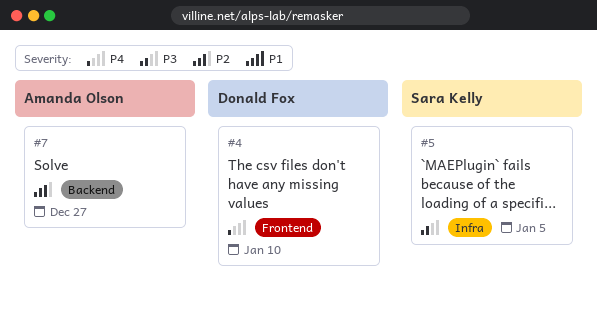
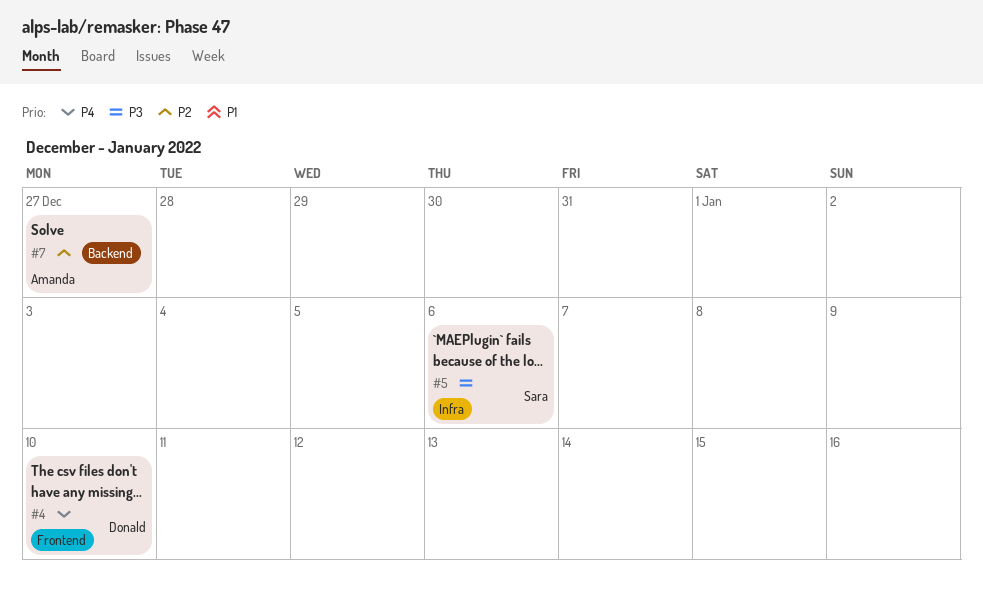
#5, due: Jan 5 -> Jan 6

